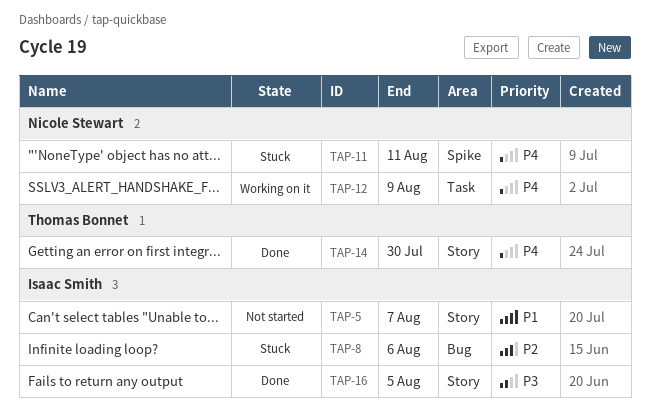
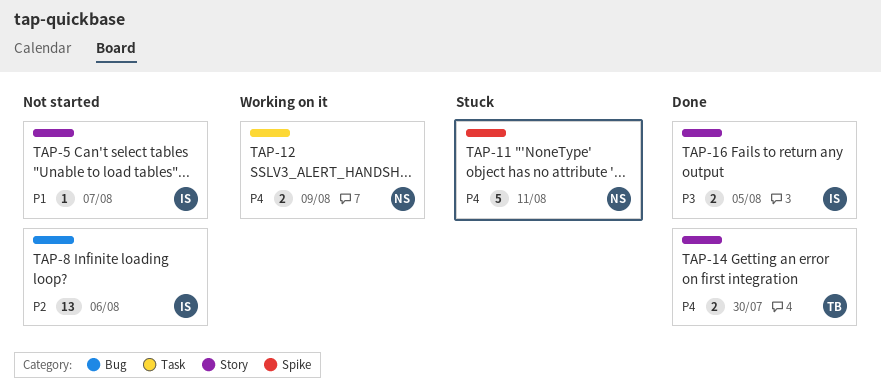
TAP-8, status: Stuck -> Not started

